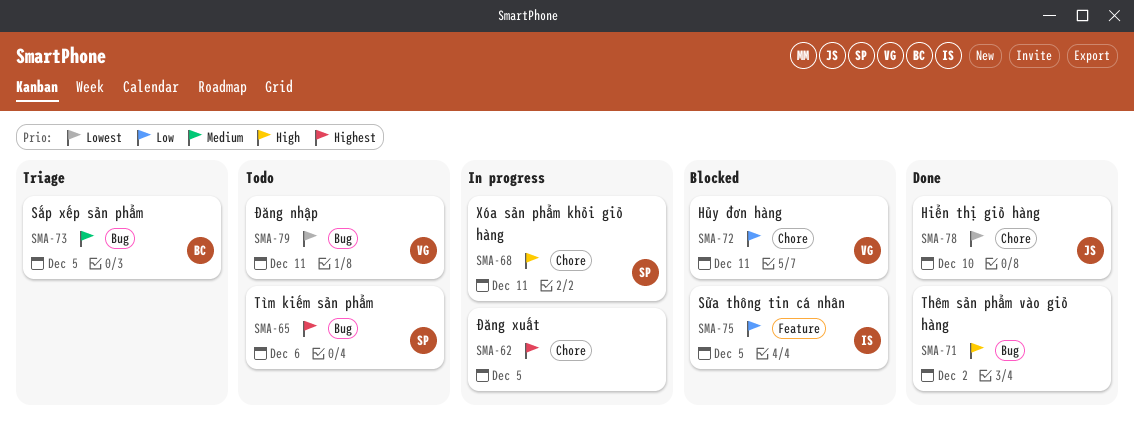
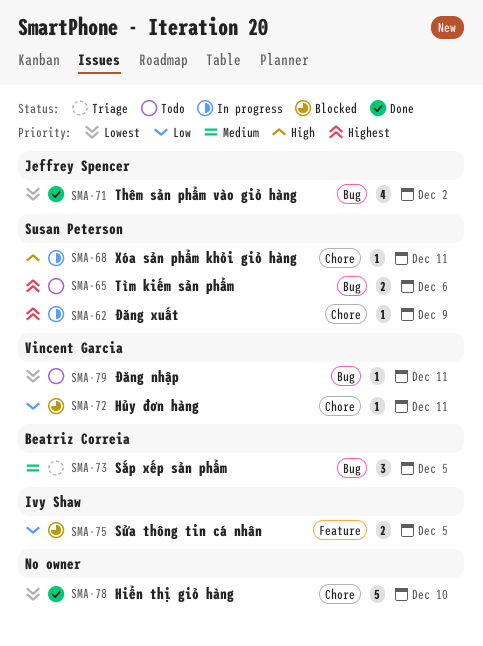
SMA-62, owner: none -> Susan Peterson
SMA-62, due: Dec 5 -> Dec 9
SMA-71, owner: none -> Jeffrey Spencer
SMA-71, priority: High -> Lowest
SMA-78, owner: Jeffrey Spencer -> none

